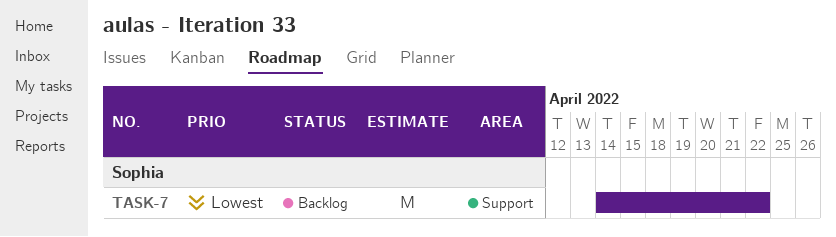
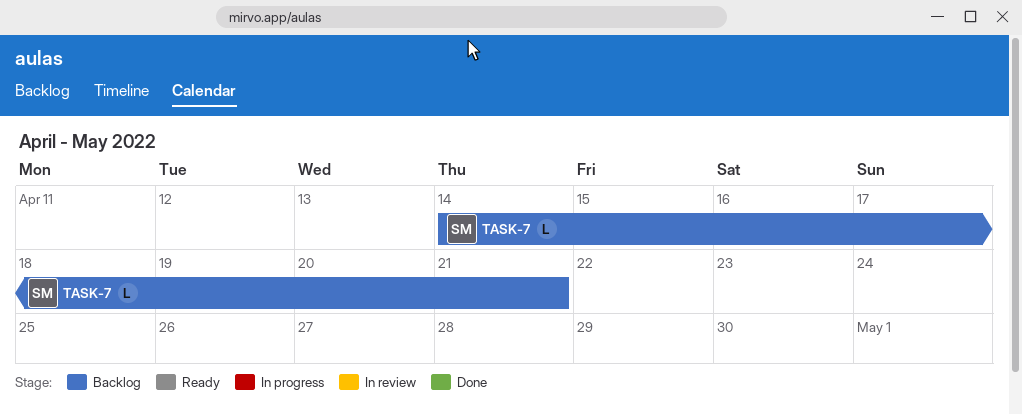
TASK-7, estimate: M -> L
TASK-7, due: Apr 22 -> Apr 21

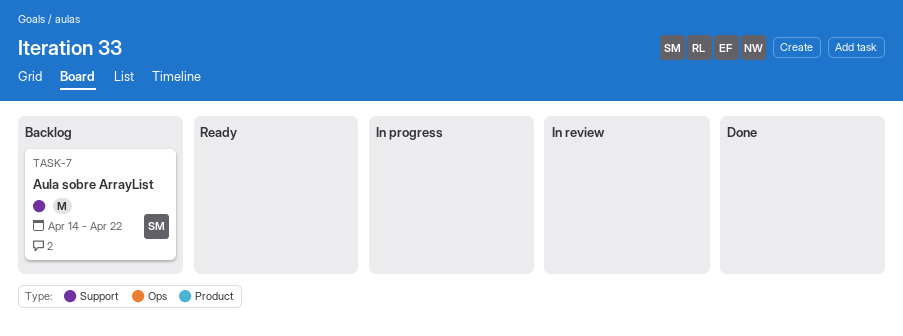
TASK-7, estimate: L -> M
TASK-7, due: Apr 21 -> Apr 22

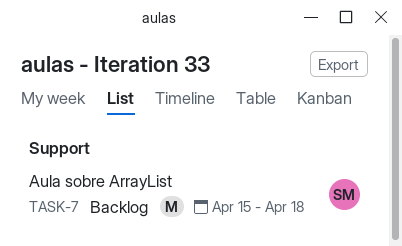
TASK-7, start: Apr 14 -> Apr 15
TASK-7, due: Apr 22 -> Apr 18

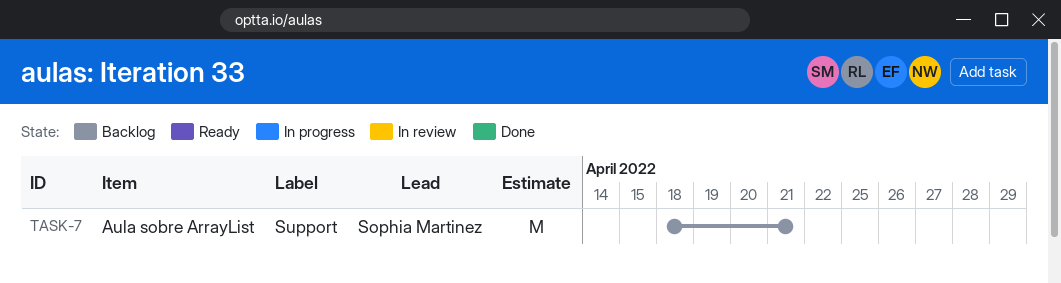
TASK-7, start: Apr 15 -> Apr 18
TASK-7, due: Apr 18 -> Apr 21

